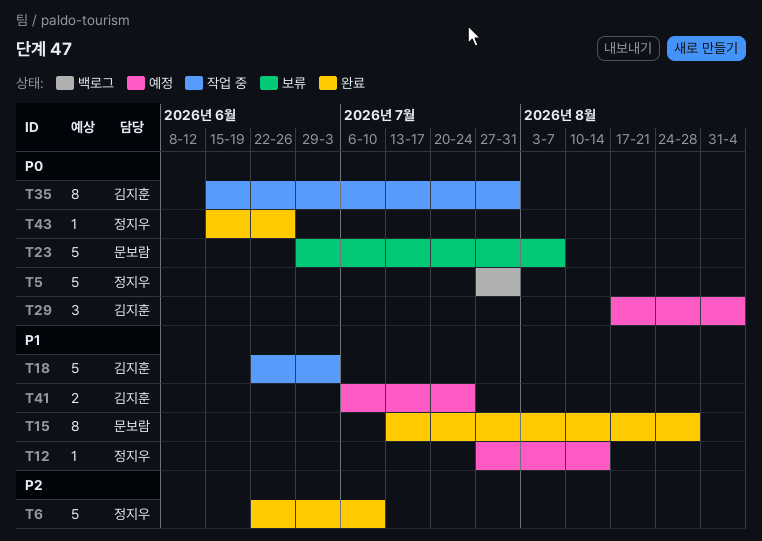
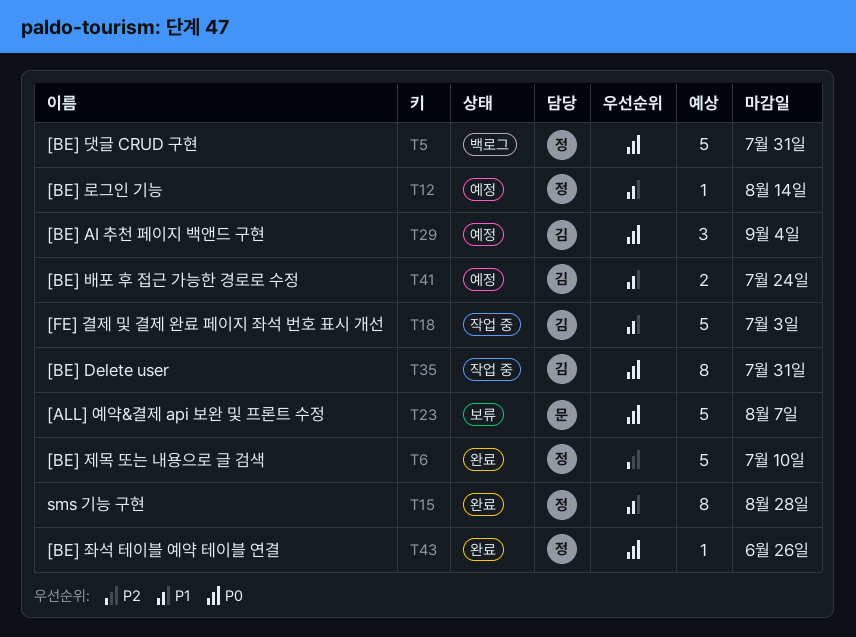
T15, owner: 문보람 -> 정지우

